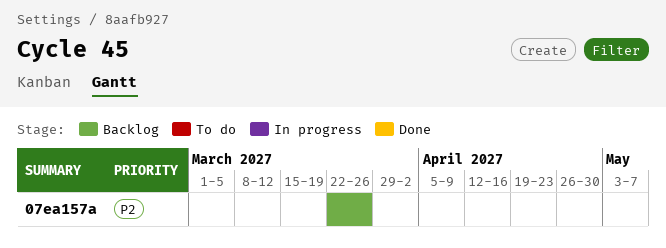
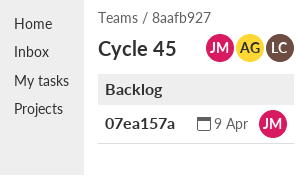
07ea157a, due: Mar 26 -> Apr 9

